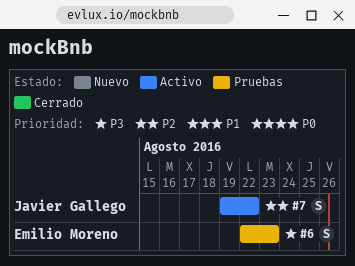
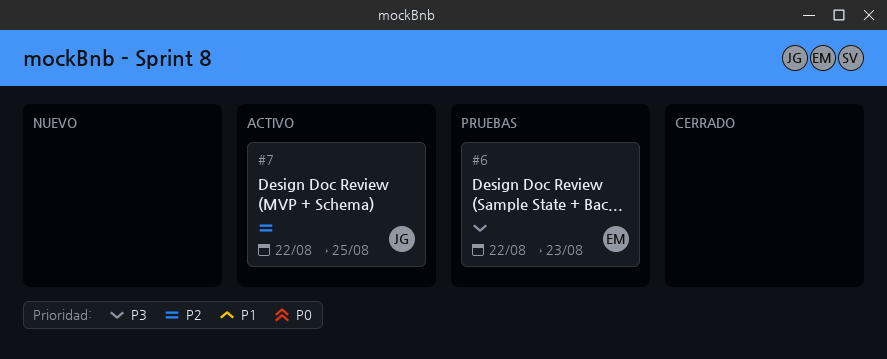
#7, start: Aug 19 -> Aug 22
#7, due: Aug 22 -> Aug 25

